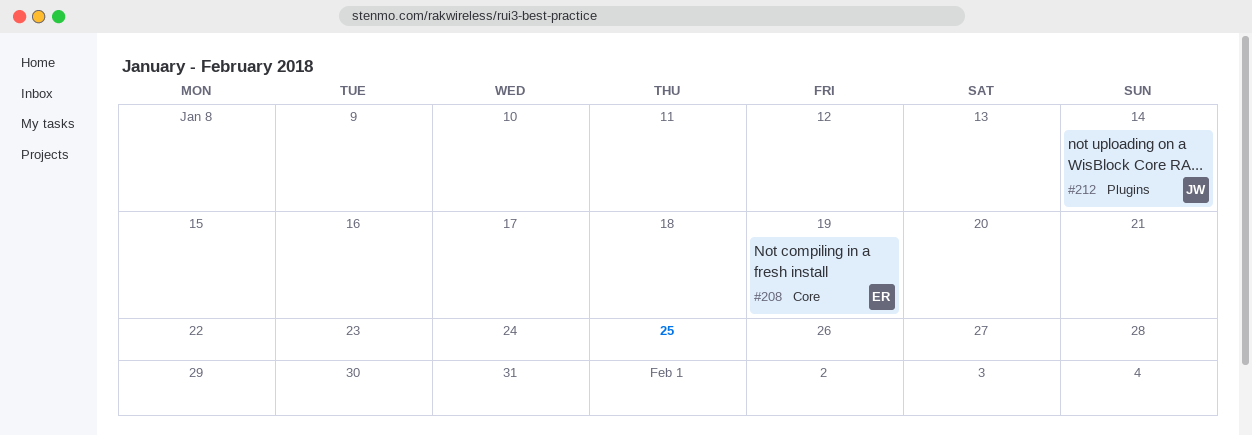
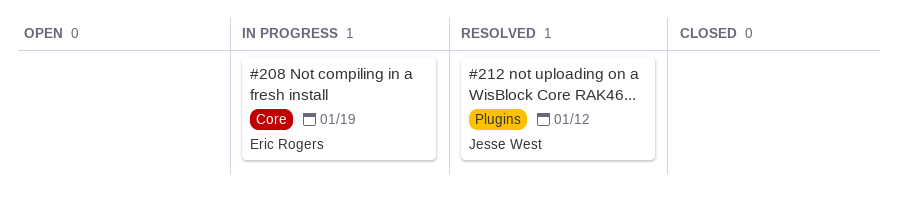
#212, due: Jan 14 -> Jan 12

